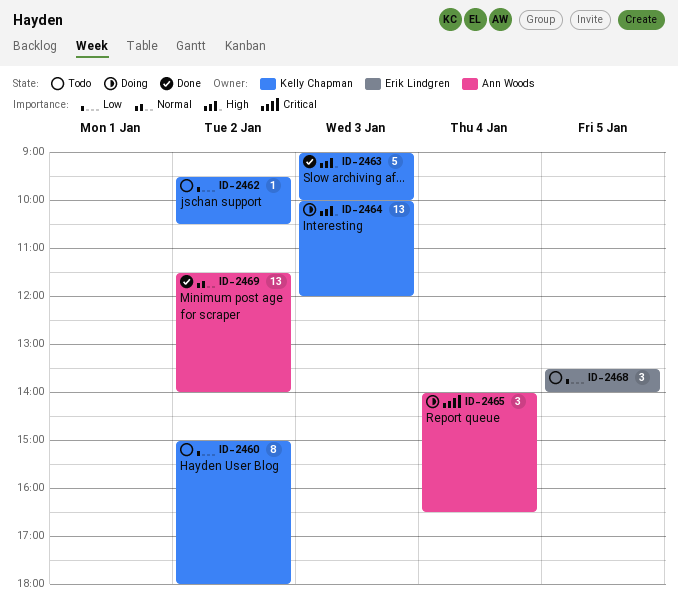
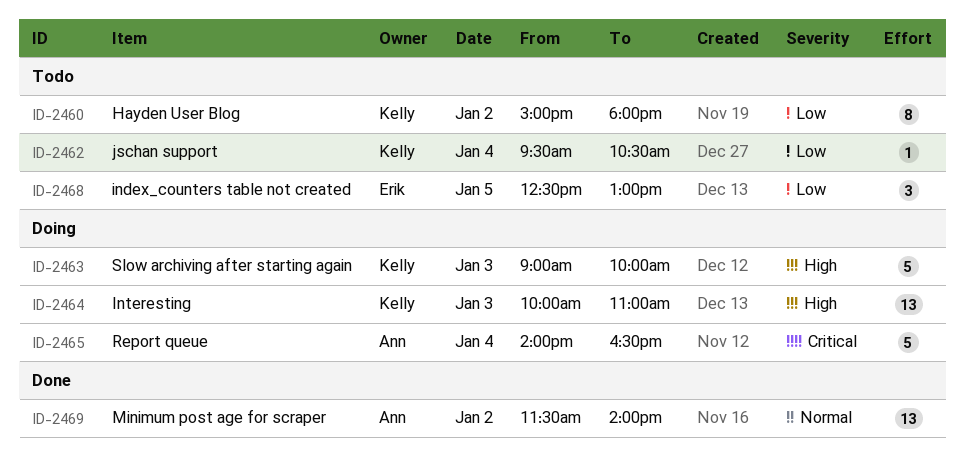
ID-2462, day: Jan 2 -> Jan 4
ID-2463, status: Done -> Doing
ID-2464, ends: 12:00 -> 11:00
ID-2465, estimate: 3 -> 5
ID-2468, begins: 13:30 -> 12:30
ID-2468, ends: 14:00 -> 13:00

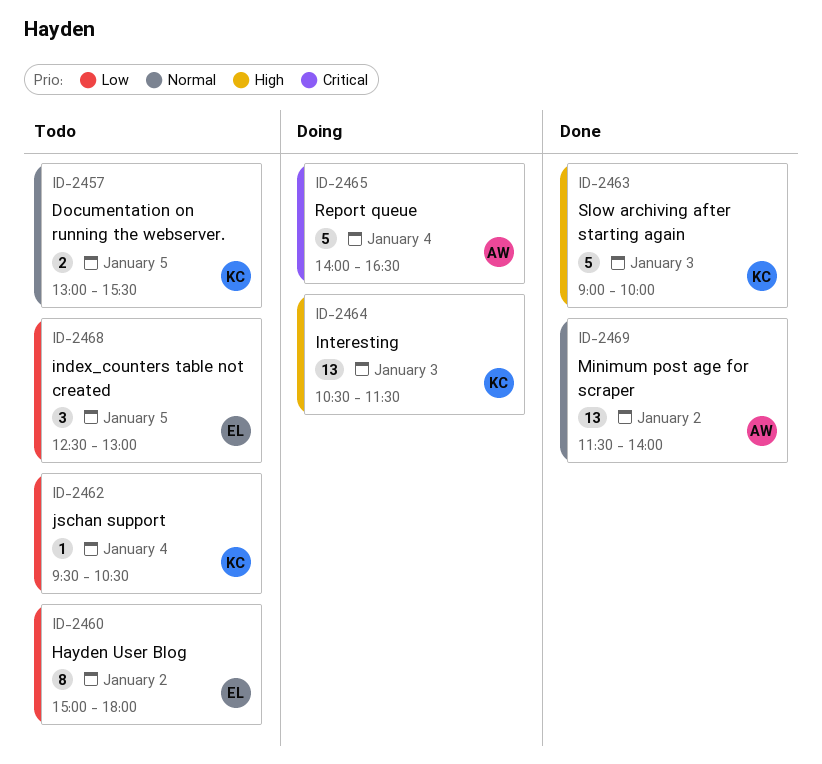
ID-2457: none -> present
ID-2460, owner: Kelly -> Erik
ID-2463, status: Doing -> Done
ID-2464, begins: 10:00 -> 10:30
ID-2464, ends: 11:00 -> 11:30

